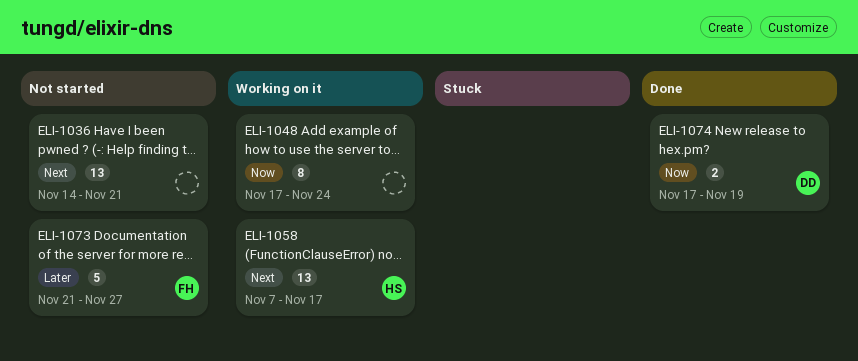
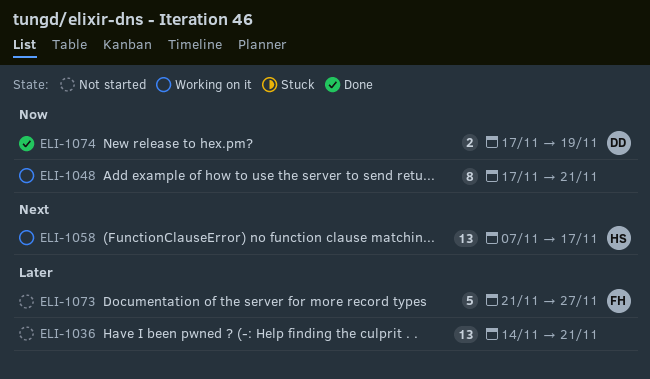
ELI-1036, priority: Next -> Later
ELI-1048, due: Nov 24 -> Nov 21

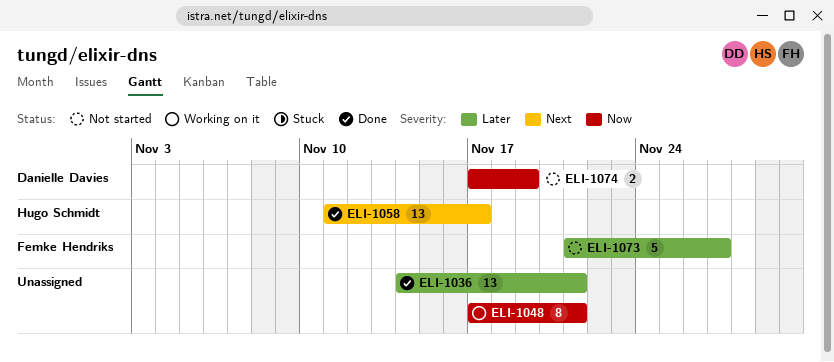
ELI-1036, status: Not started -> Done
ELI-1058, status: Working on it -> Done
ELI-1058, start: Nov 7 -> Nov 11
ELI-1074, status: Done -> Not started

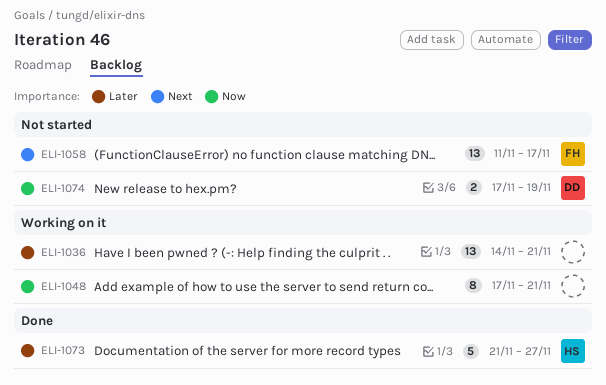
ELI-1036, status: Done -> Working on it
ELI-1058, status: Done -> Not started
ELI-1058, owner: Hugo Schmidt -> Femke Hendriks
ELI-1073, status: Not started -> Done
ELI-1073, owner: Femke Hendriks -> Hugo Schmidt

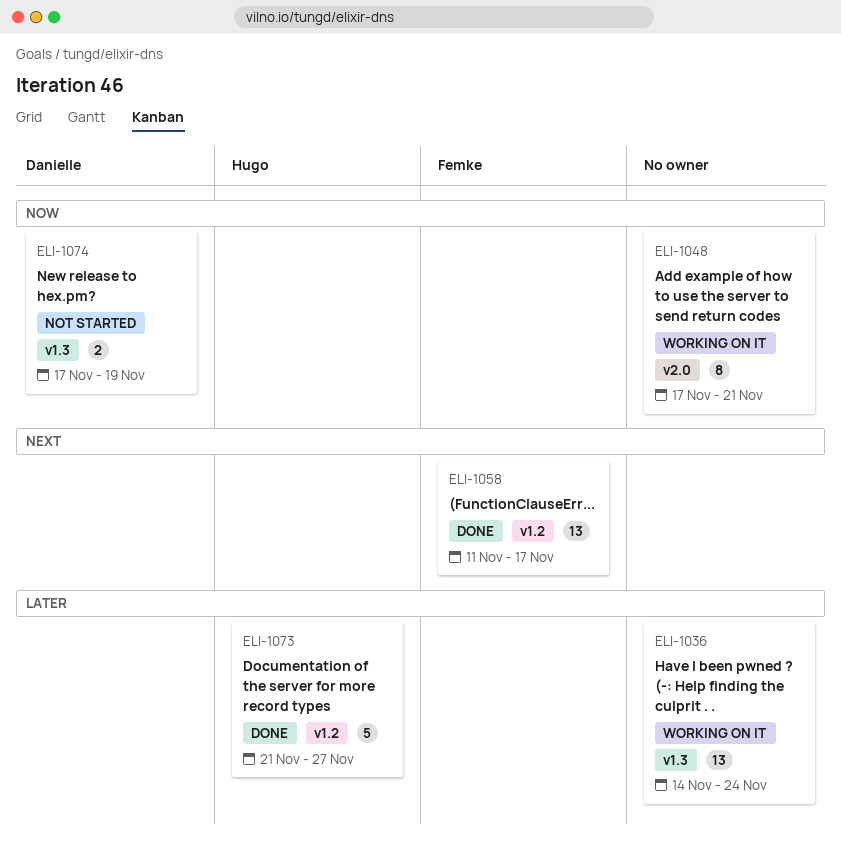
ELI-1036, due: Nov 21 -> Nov 24
ELI-1058, status: Not started -> Done

